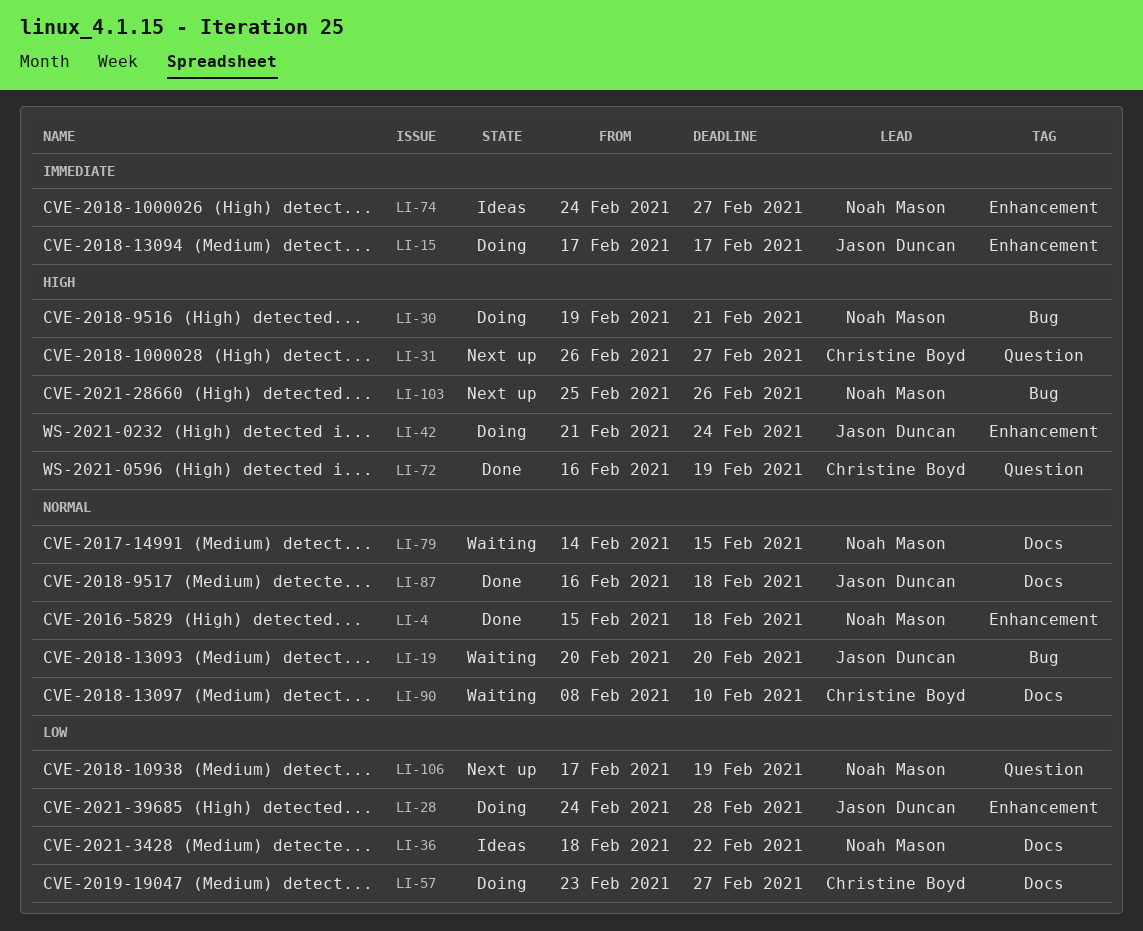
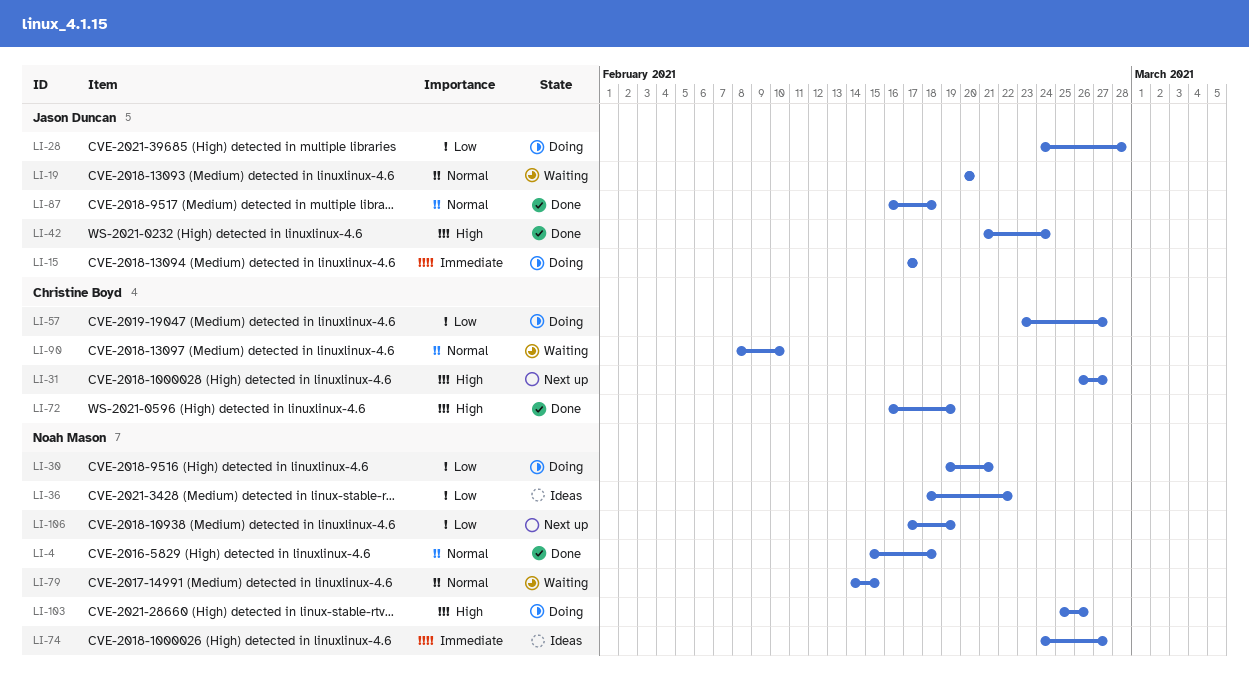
LI-30, priority: High -> Low
LI-42, status: Doing -> Done
LI-103, status: Next up -> Doing

